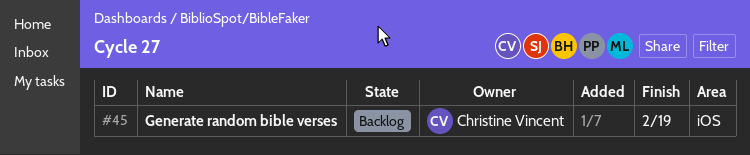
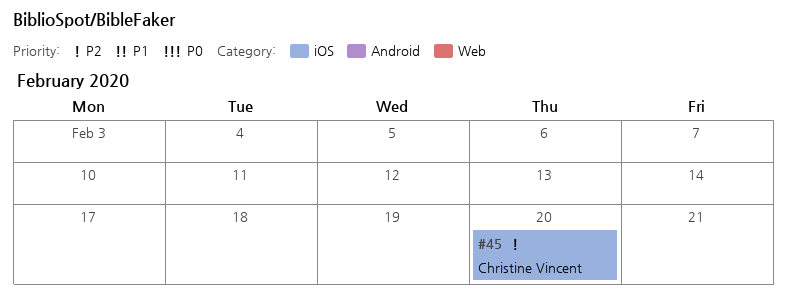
#45, due: Feb 19 -> Feb 20

